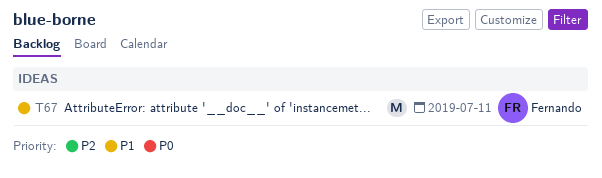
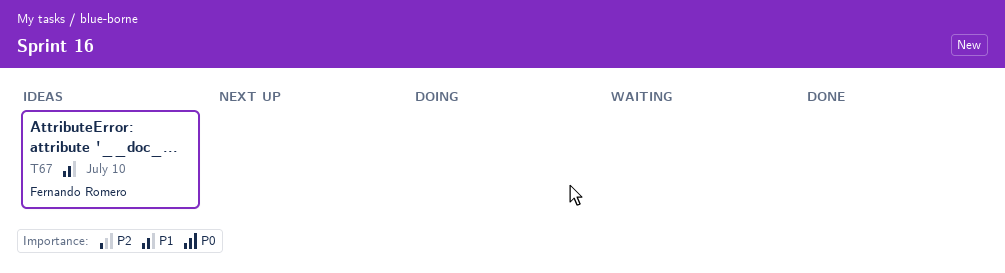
T67, due: Jul 11 -> Jul 10

